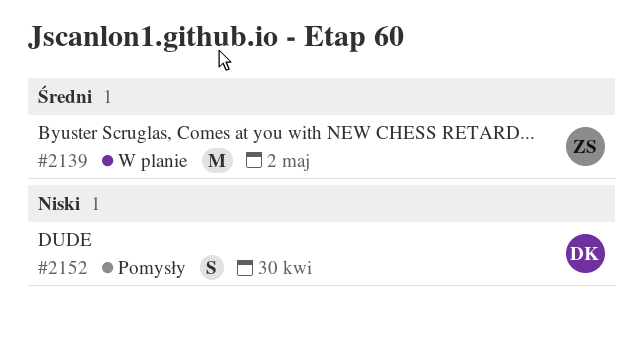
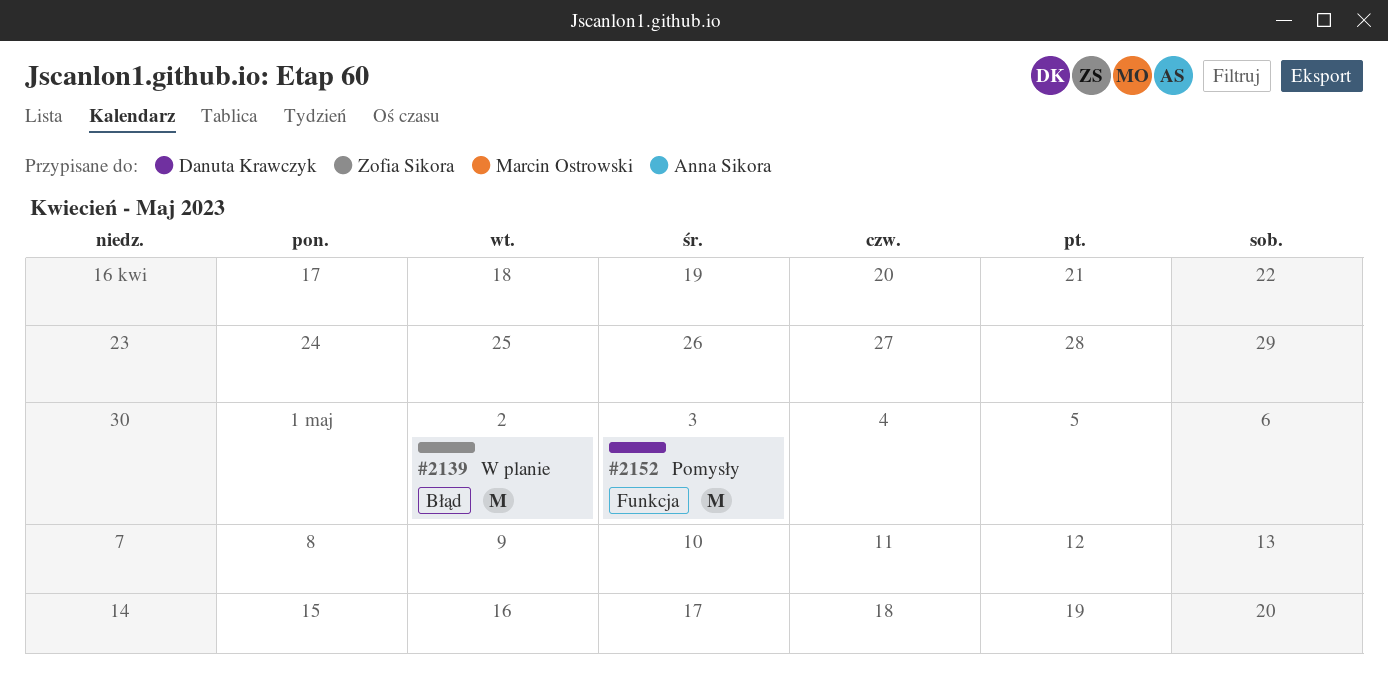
#2152, estimate: S -> M
#2152, due: Apr 30 -> May 3

